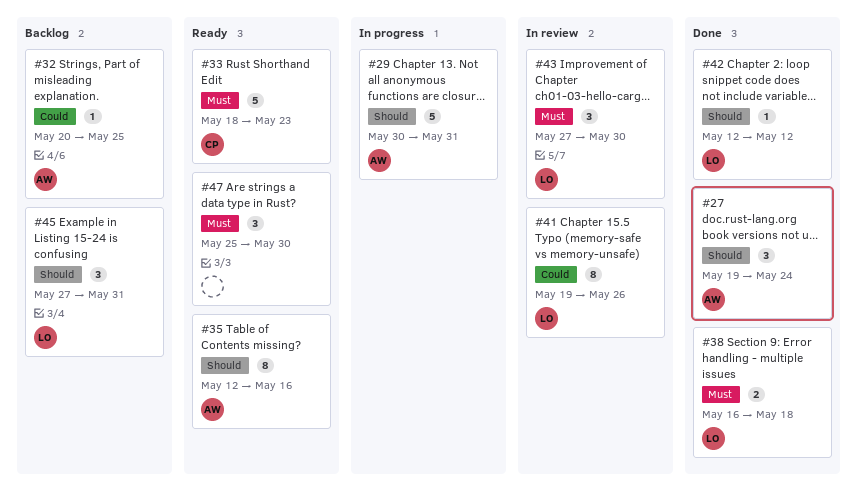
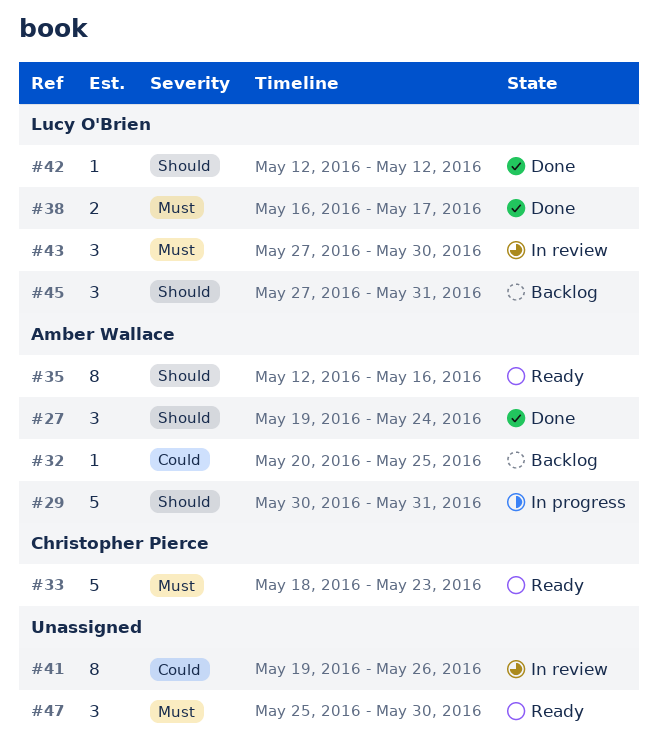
#38, due: May 18 -> May 17
#41, owner: Lucy O'Brien -> none

